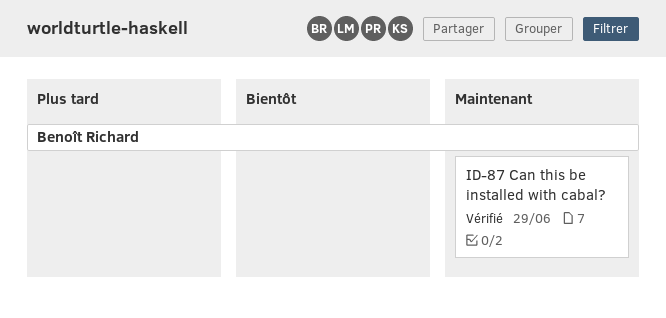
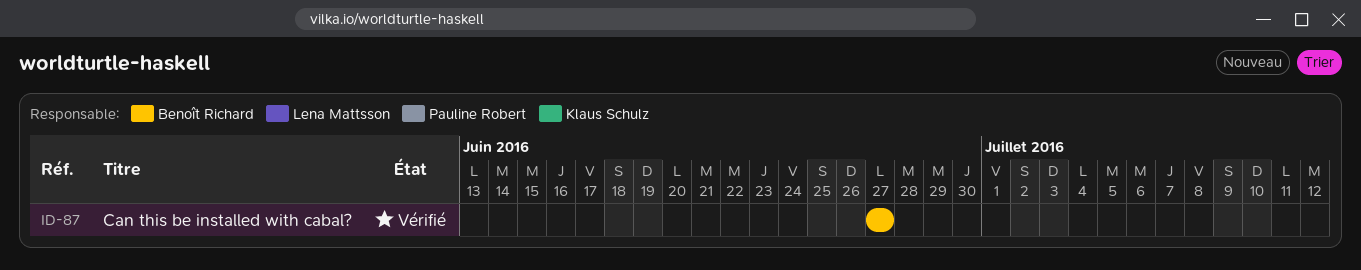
ID-87, due: Jun 29 -> Jun 27

